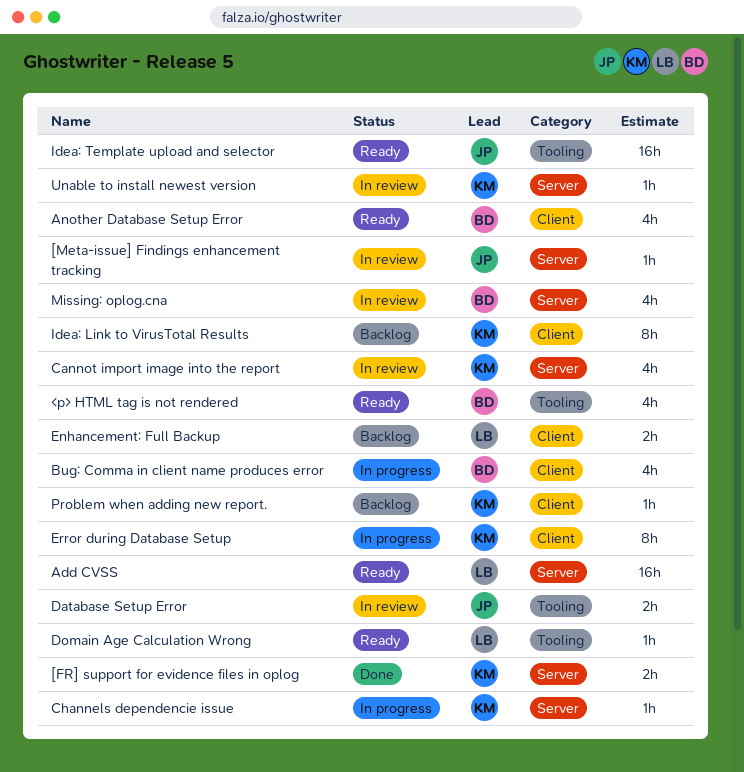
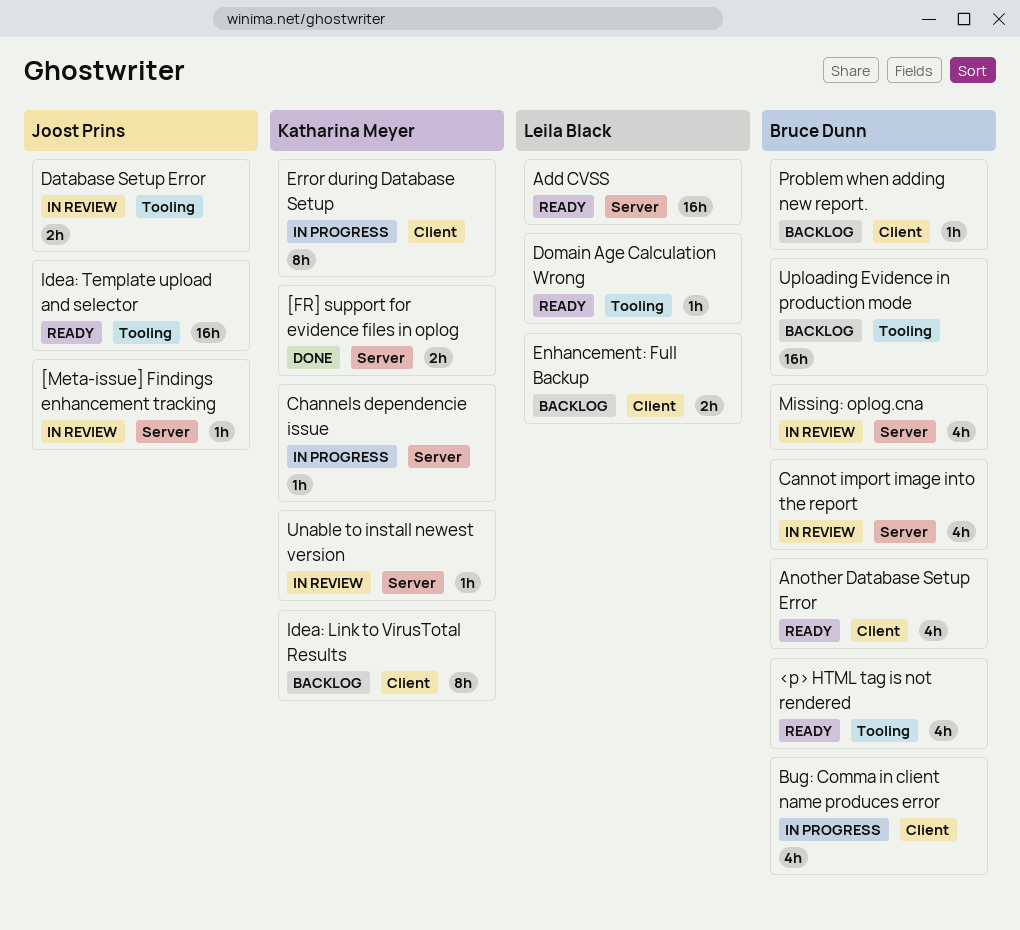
Cannot import image into the report, owner: Katharina Meyer -> Bruce Dunn
Problem when adding new report., owner: Katharina Meyer -> Bruce Dunn
Uploading Evidence in production mode: none -> present

